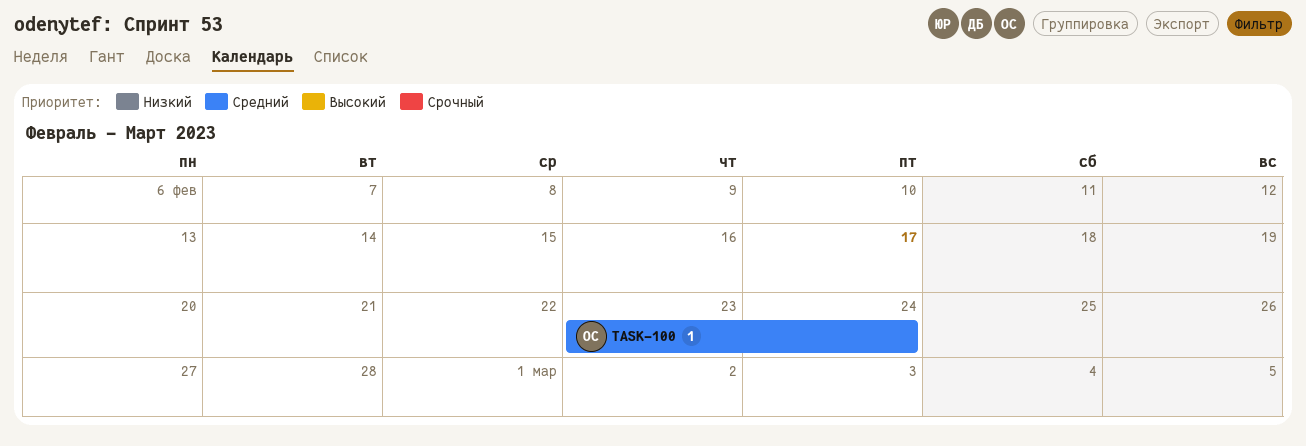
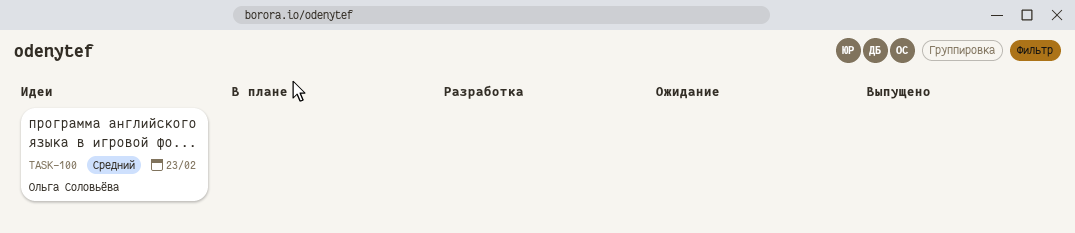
TASK-100, due: Feb 24 -> Feb 23

